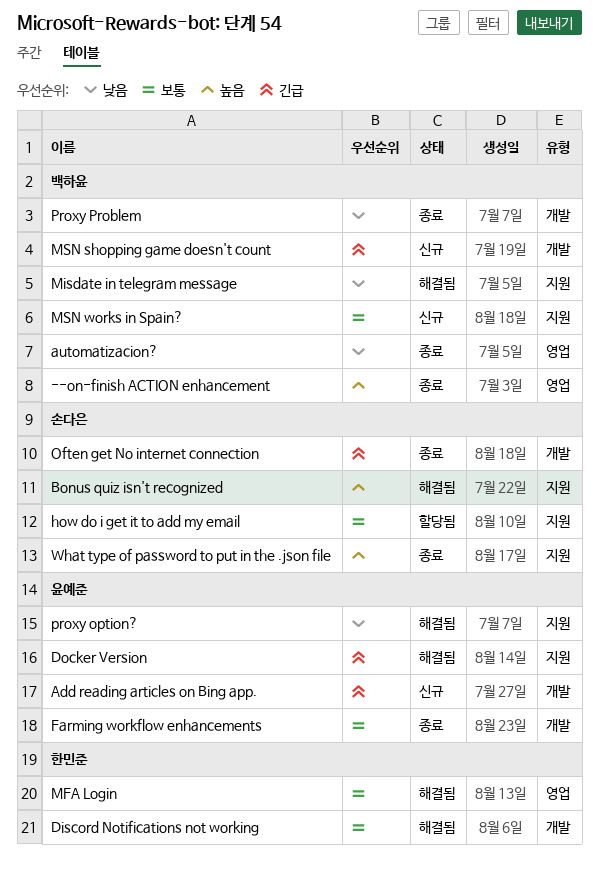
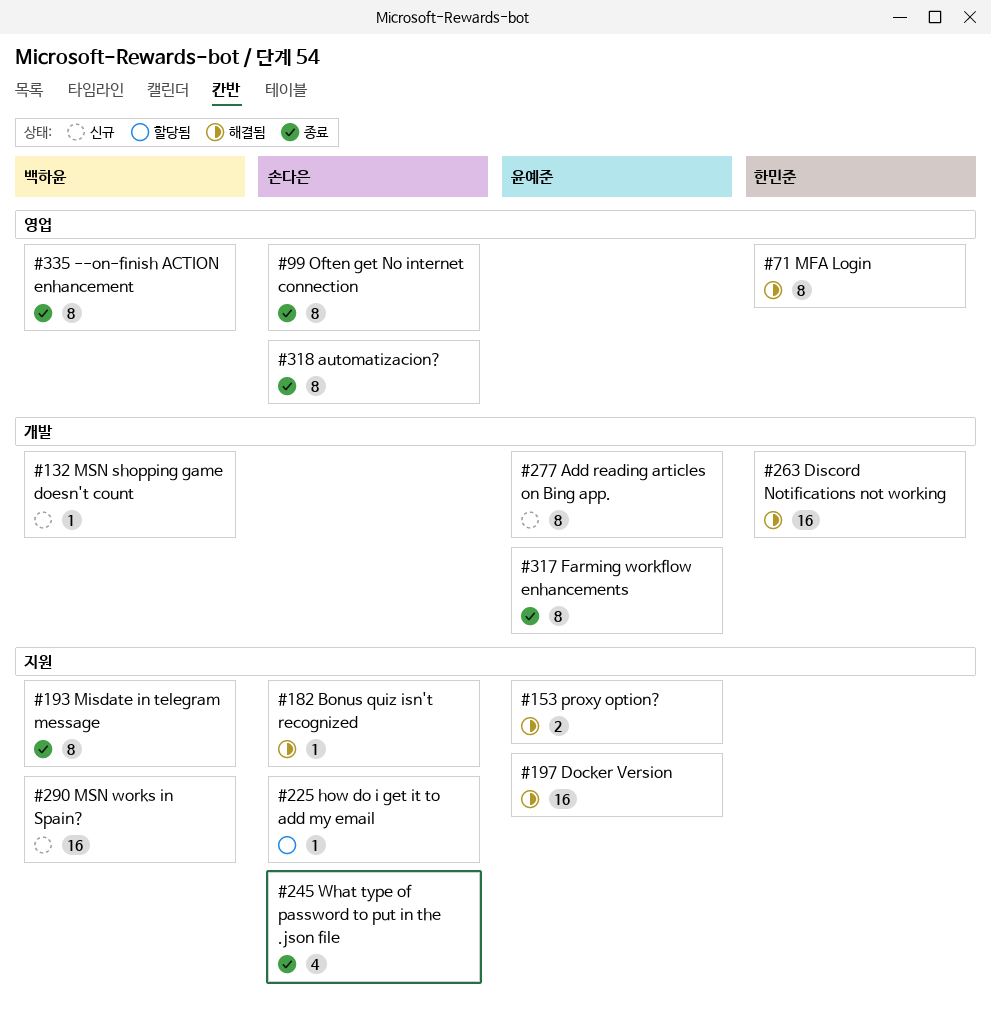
automatizacion?, owner: 백하윤 -> 손다은
Misdate in telegram message, status: 해결됨 -> 종료
Often get No internet connection, label: 개발 -> 영업
Proxy Problem: present -> none

